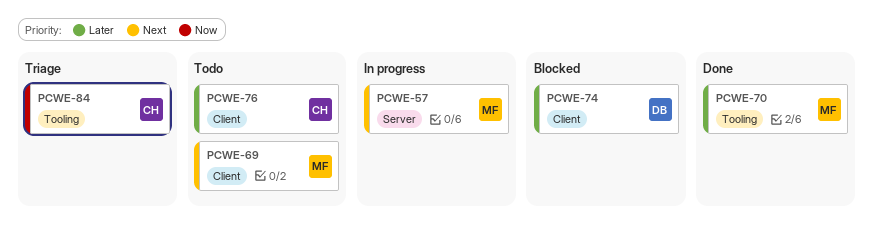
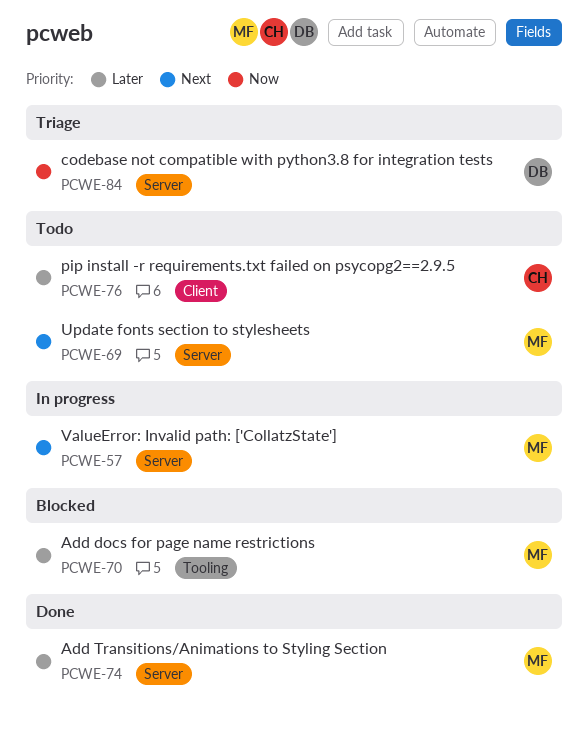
PCWE-69, label: Client -> Server
PCWE-70, status: Done -> Blocked
PCWE-74, status: Blocked -> Done
PCWE-74, owner: DB -> MF
PCWE-74, label: Client -> Server
PCWE-84, owner: CH -> DB
PCWE-84, label: Tooling -> Server

